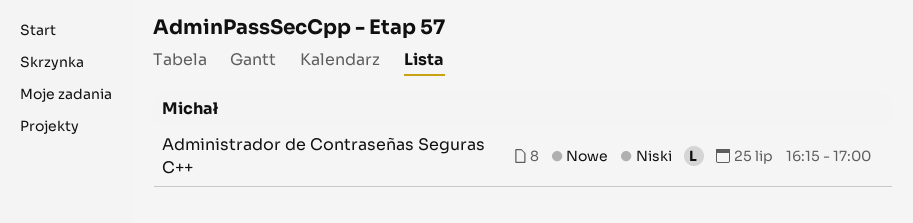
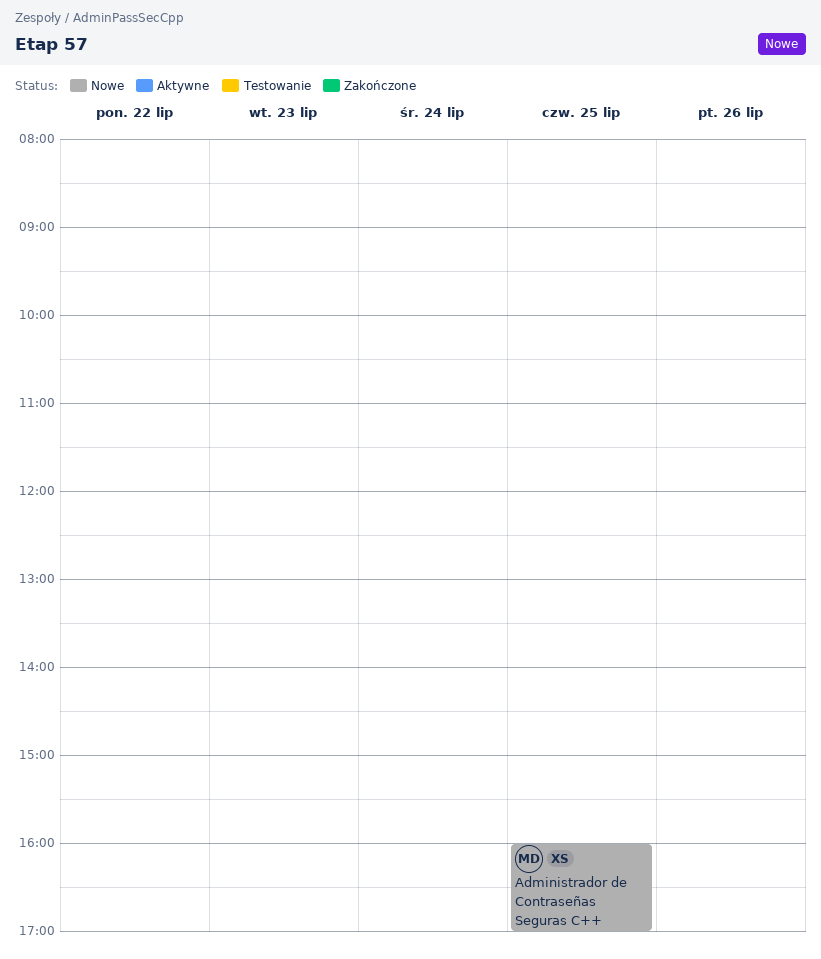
Administrador de Contraseñas Seguras C++, estimate: L -> XS
Administrador de Contraseñas Seguras C++, begins: 16:15 -> 16:00

